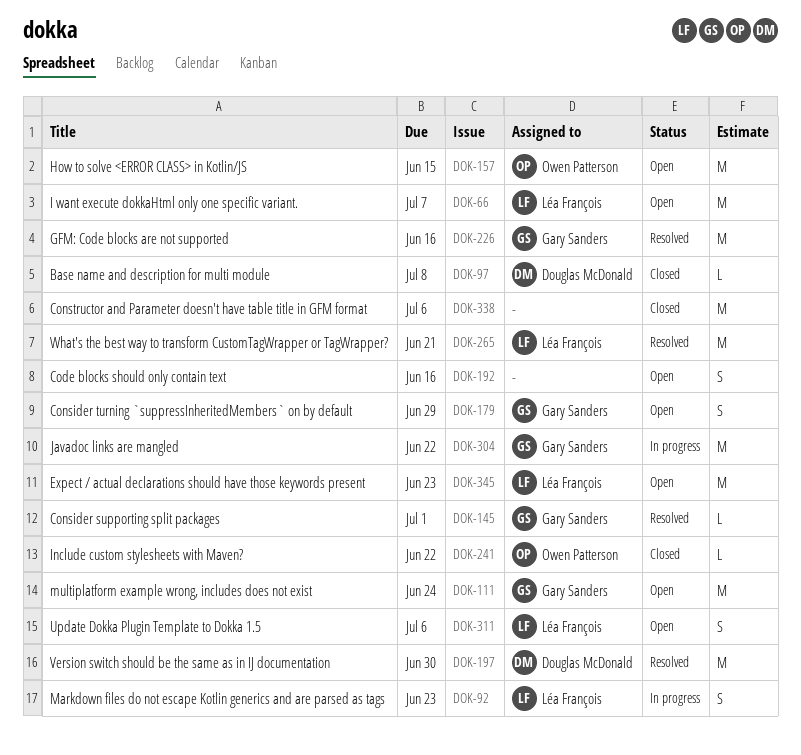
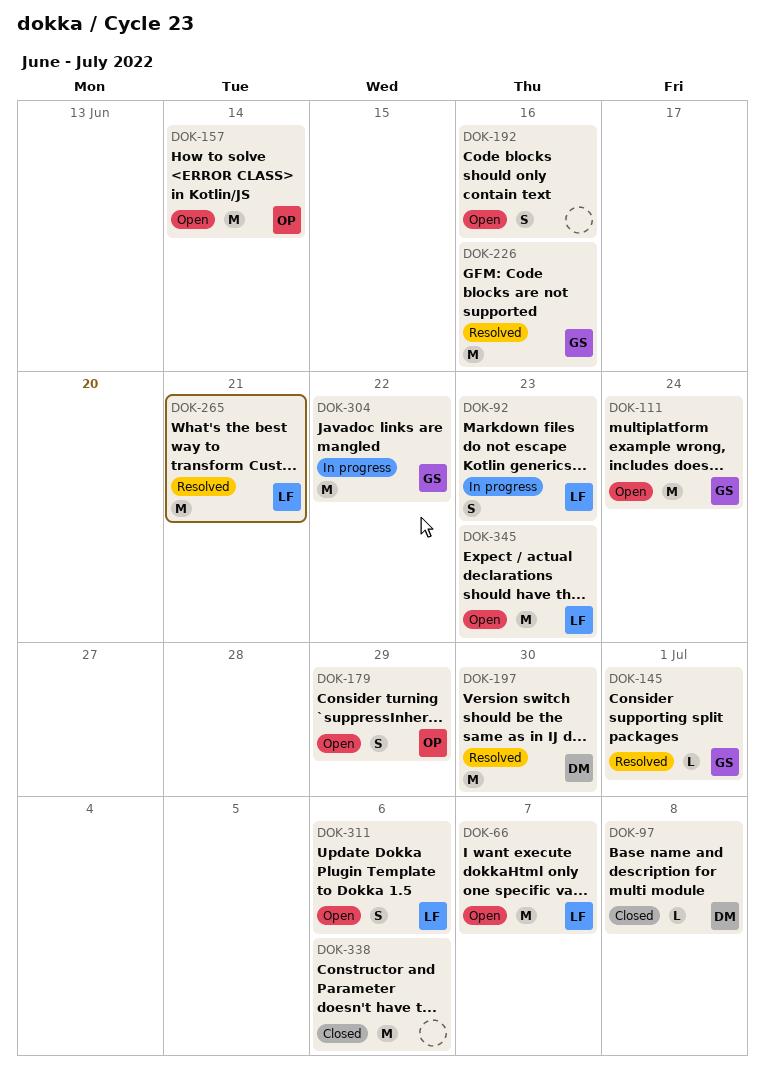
DOK-157, due: Jun 15 -> Jun 14
DOK-179, owner: Gary Sanders -> Owen Patterson
DOK-241: present -> none

